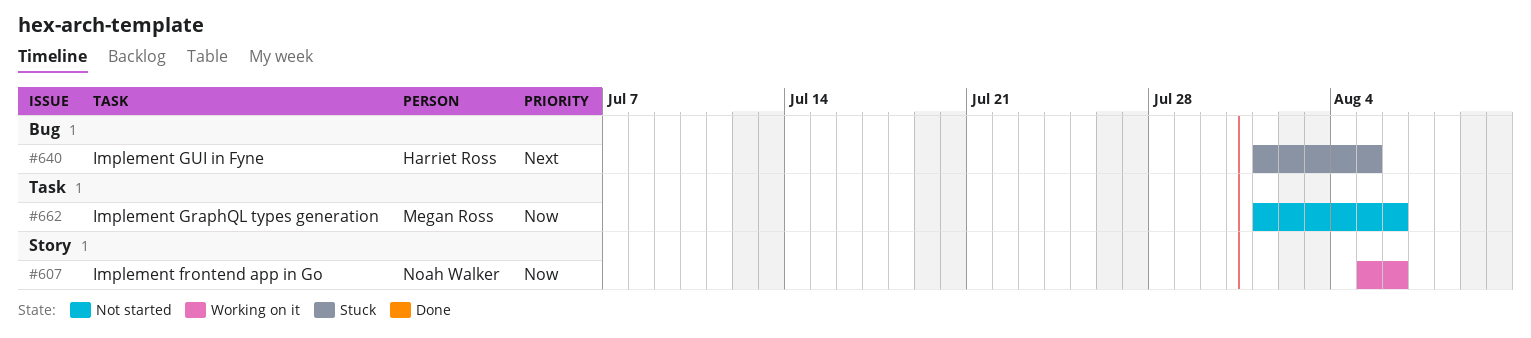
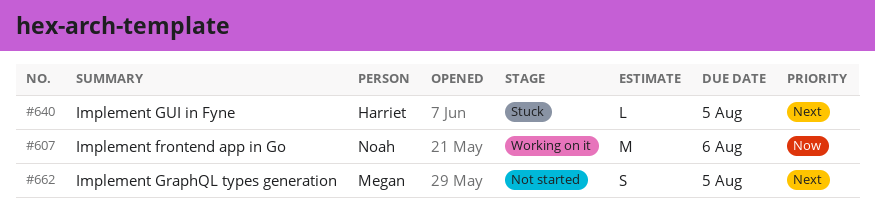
#662, priority: Now -> Next
#662, due: Aug 6 -> Aug 5

